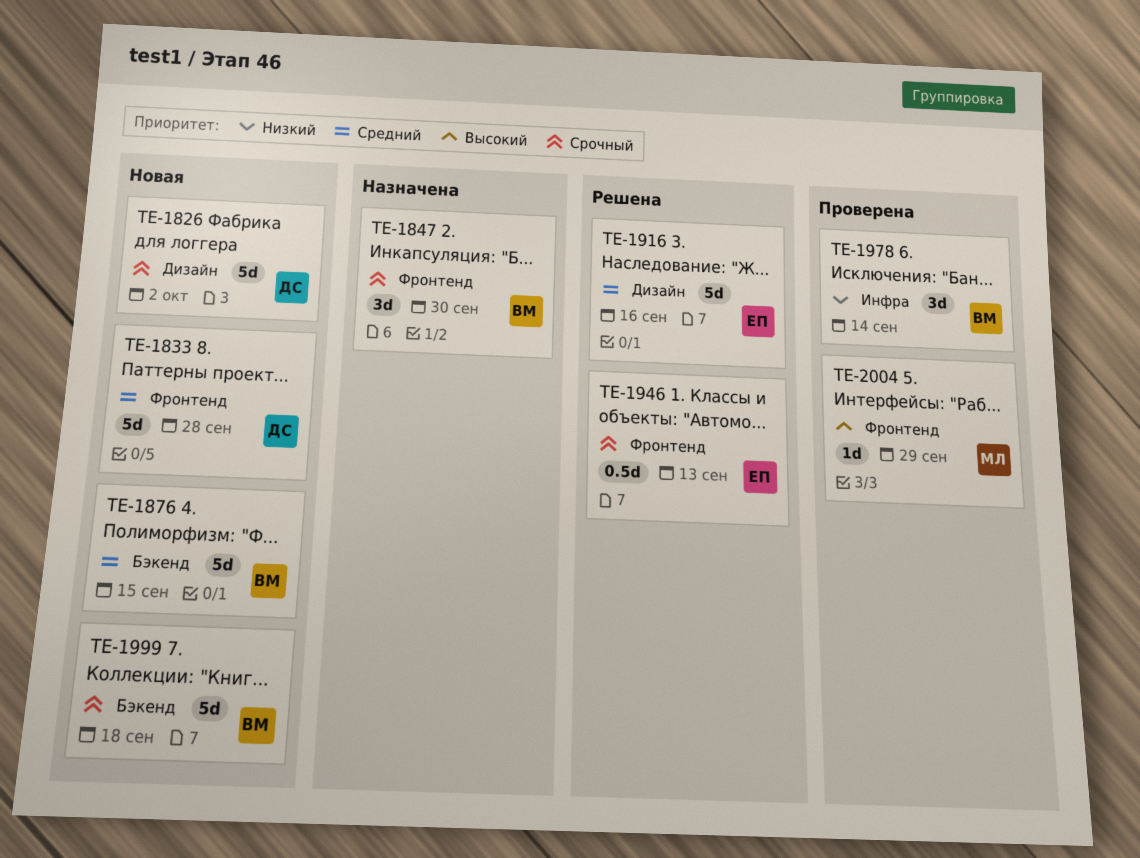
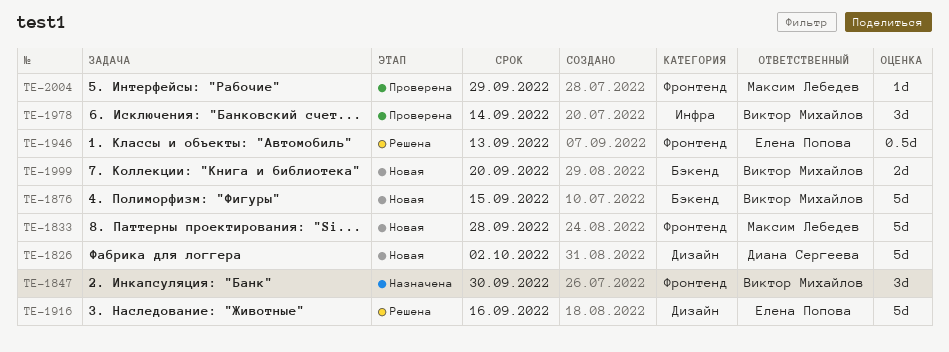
TE-1833, owner: Диана Сергеева -> Максим Лебедев
TE-1999, estimate: 5d -> 2d
TE-1999, due: Sep 18 -> Sep 20

